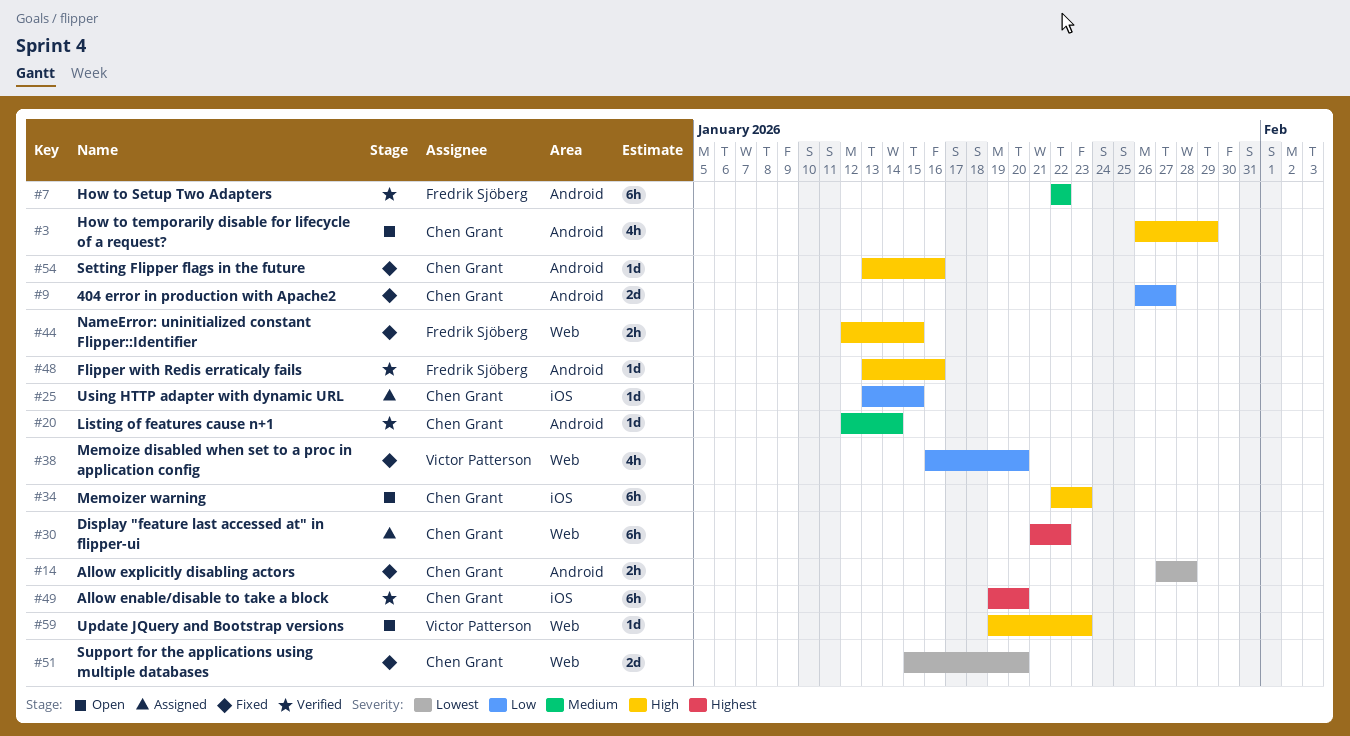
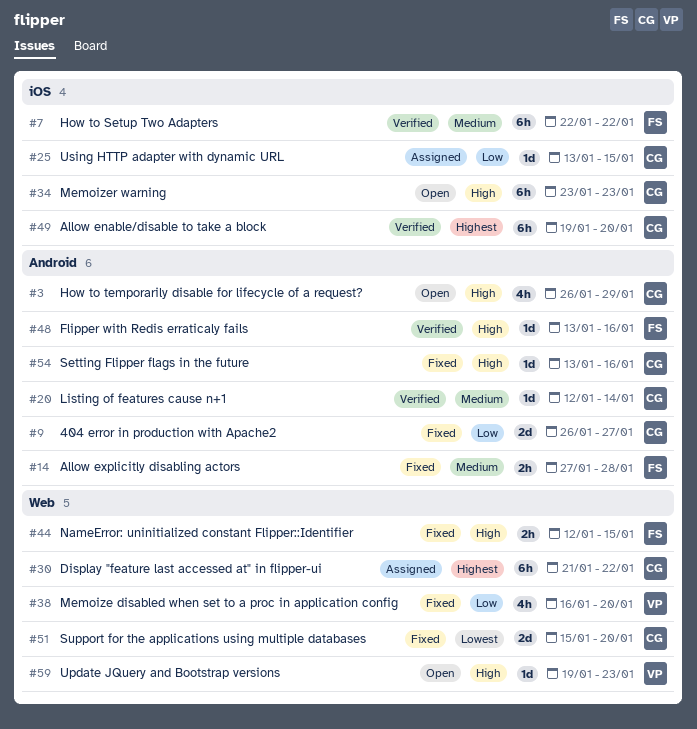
#7, label: Android -> iOS
#14, owner: Chen Grant -> Fredrik Sjöberg
#14, priority: Lowest -> Medium
#34, start: Jan 22 -> Jan 23

